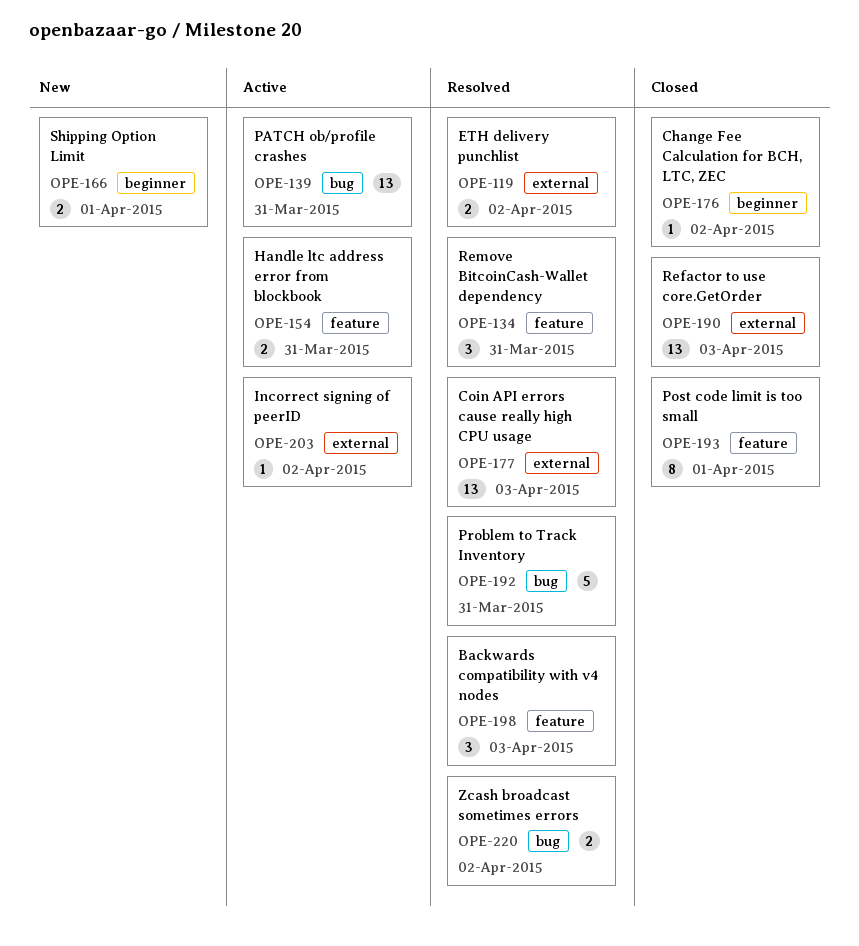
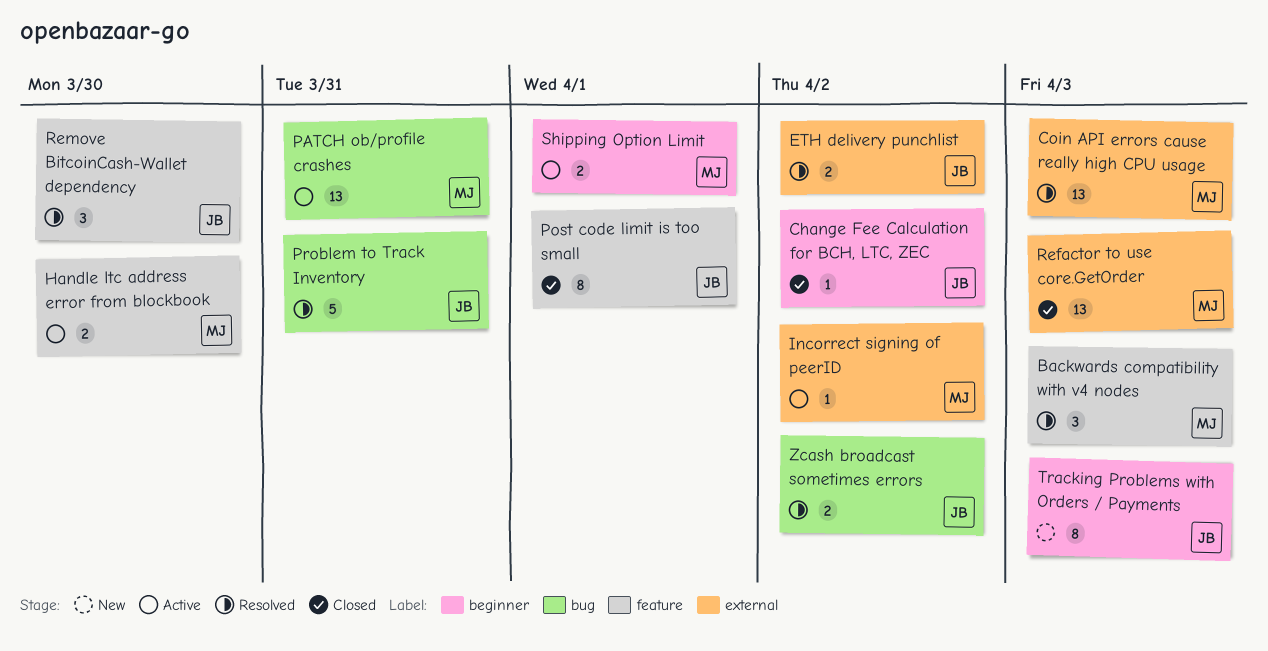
Handle ltc address error from blockbook, due: Mar 31 -> Mar 30
Remove BitcoinCash-Wallet dependency, due: Mar 31 -> Mar 30
Shipping Option Limit, status: New -> Active
Tracking Problems with Orders / Payments: none -> present

